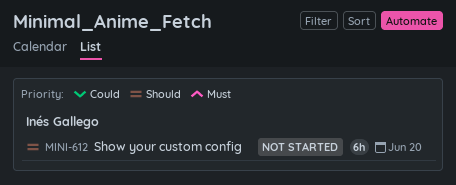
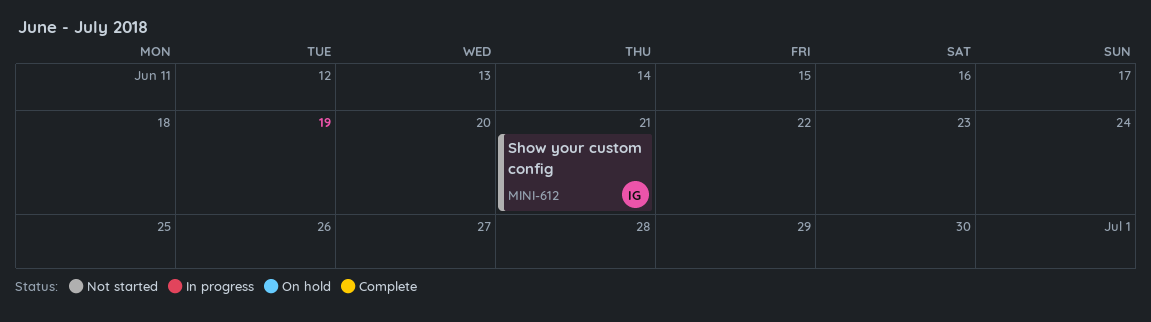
MINI-612, due: Jun 20 -> Jun 21

